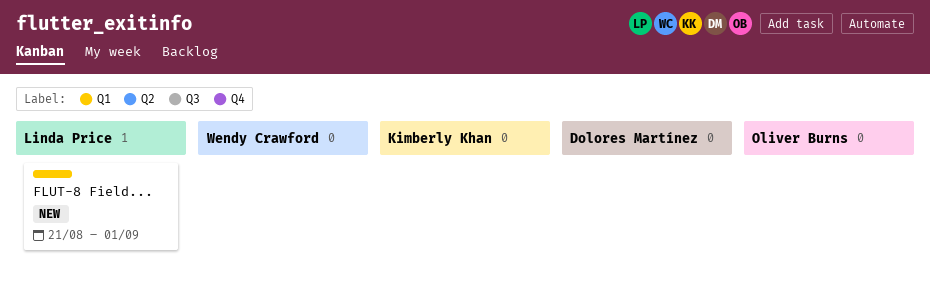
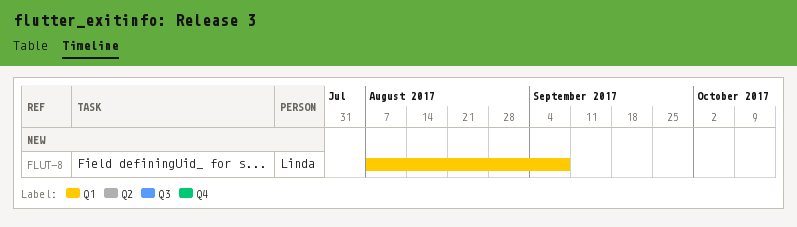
FLUT-8, start: Aug 21 -> Aug 7
FLUT-8, due: Sep 1 -> Sep 8

